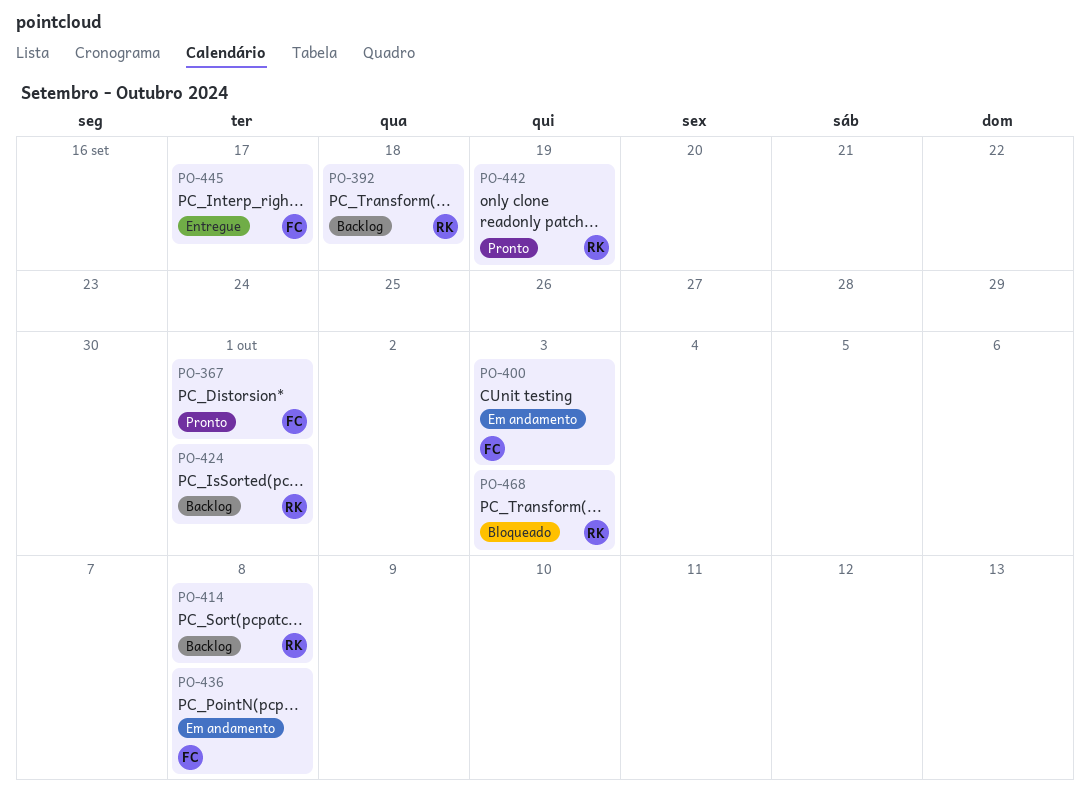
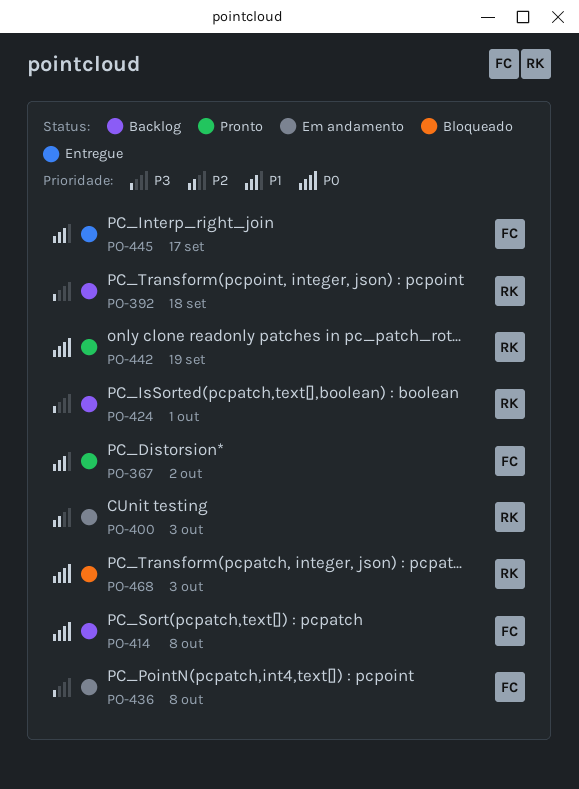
PO-367, due: Oct 1 -> Oct 2
PO-400, owner: FC -> RK
PO-414, owner: RK -> FC

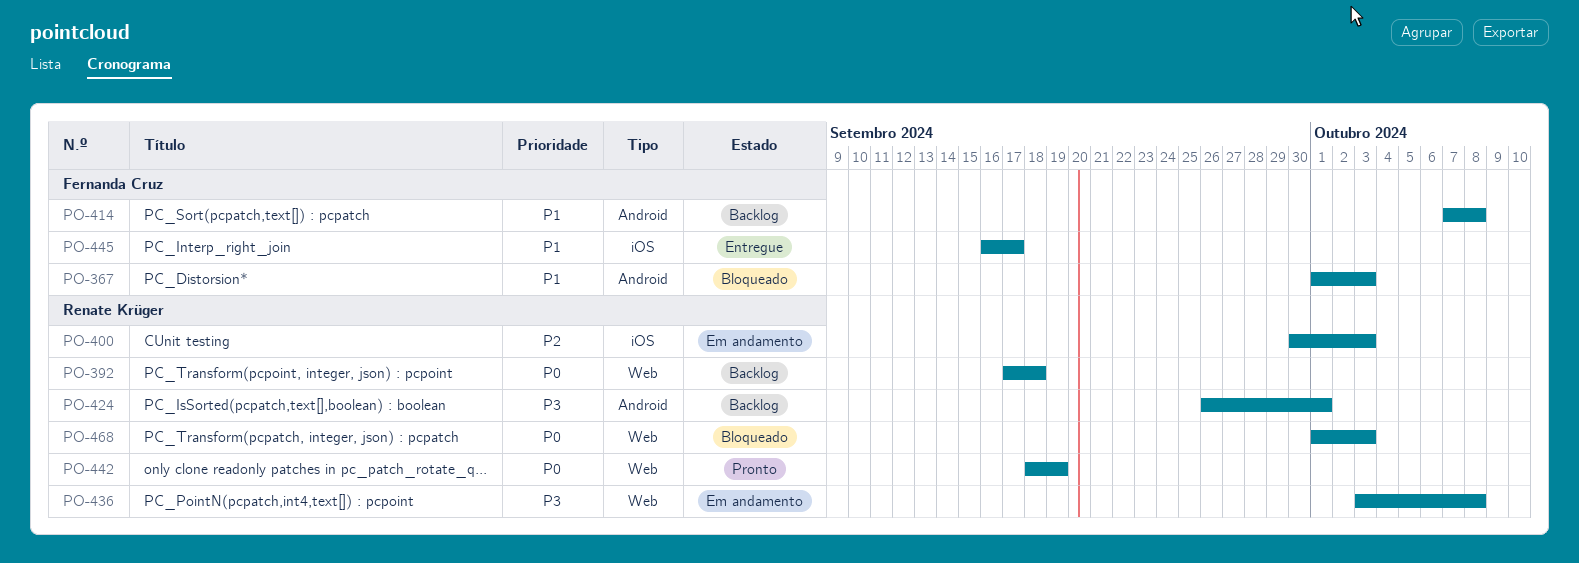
PO-367, status: Pronto -> Bloqueado
PO-367, due: Oct 2 -> Oct 3
PO-392, priority: P3 -> P0
PO-414, priority: P0 -> P1
PO-436, owner: Fernanda Cruz -> Renate Krüger

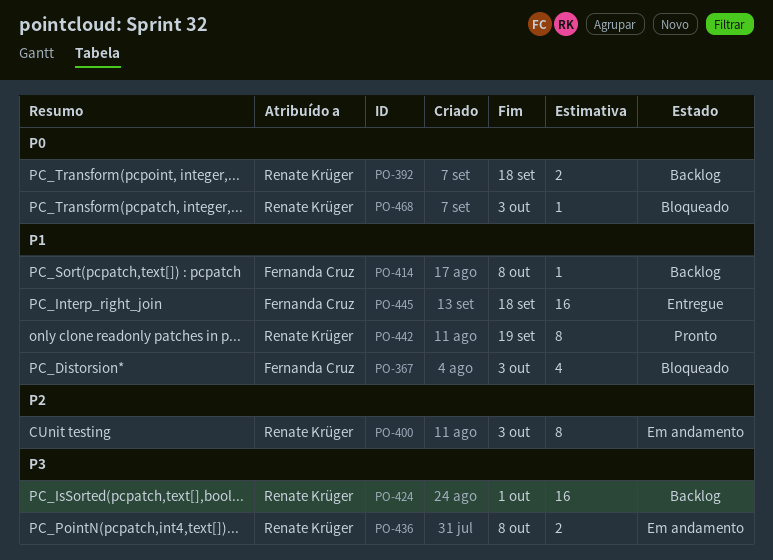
PO-442, priority: P0 -> P1
PO-445, due: Sep 17 -> Sep 18

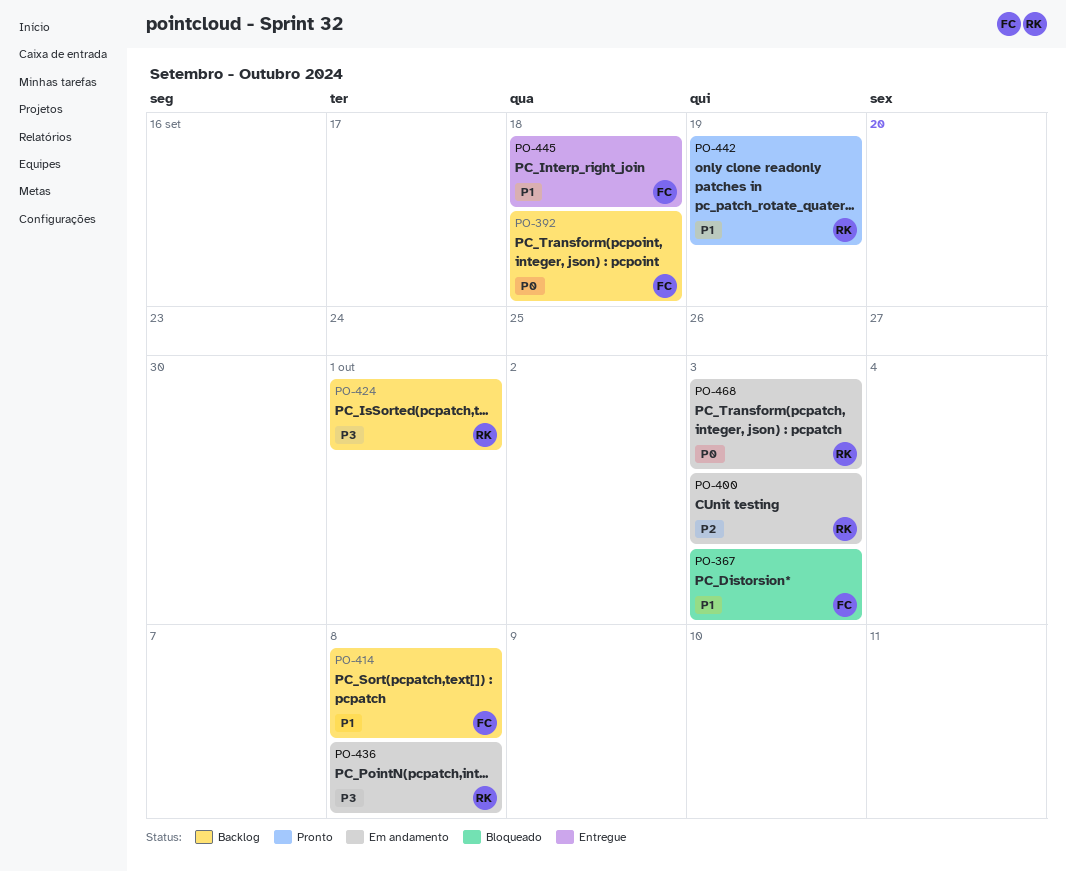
PO-392, owner: Renate Krüger -> Fernanda Cruz
PO-468, status: Bloqueado -> Em andamento

